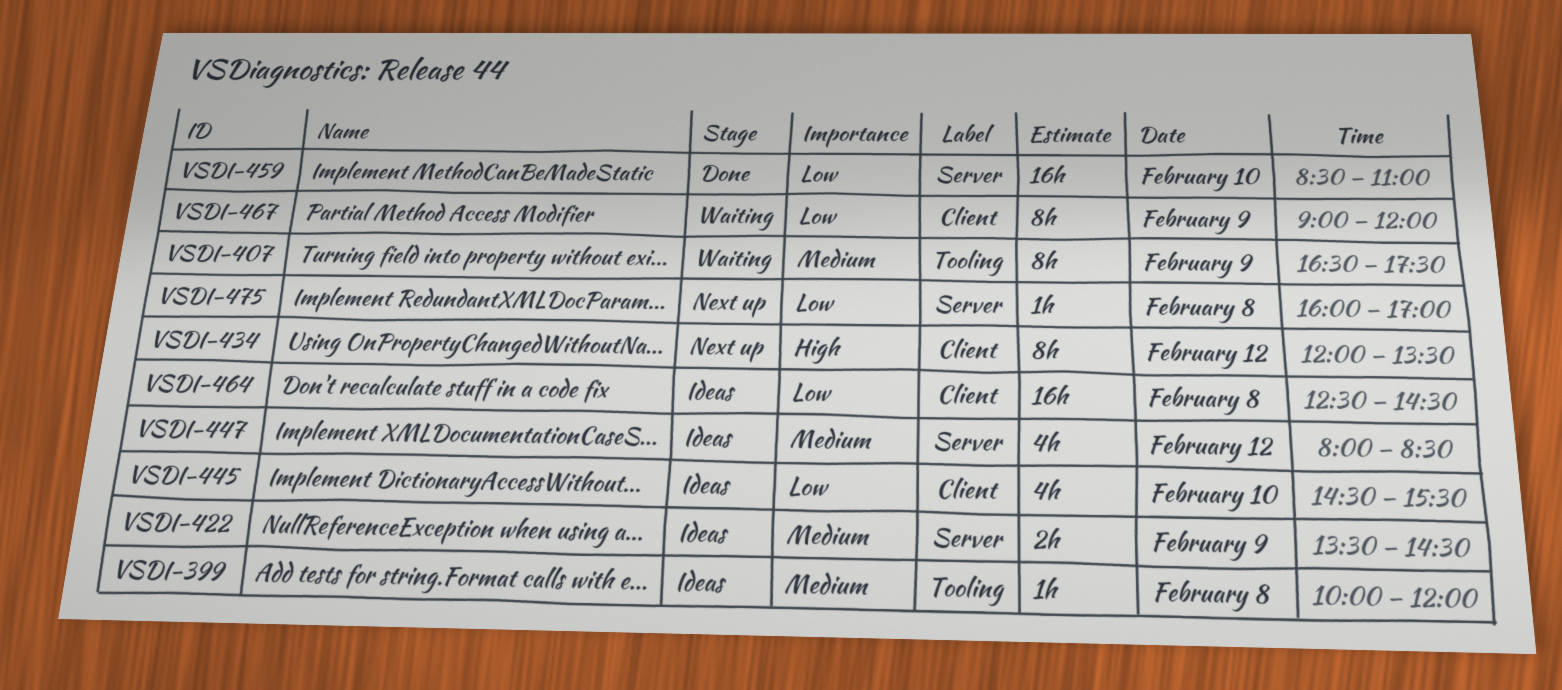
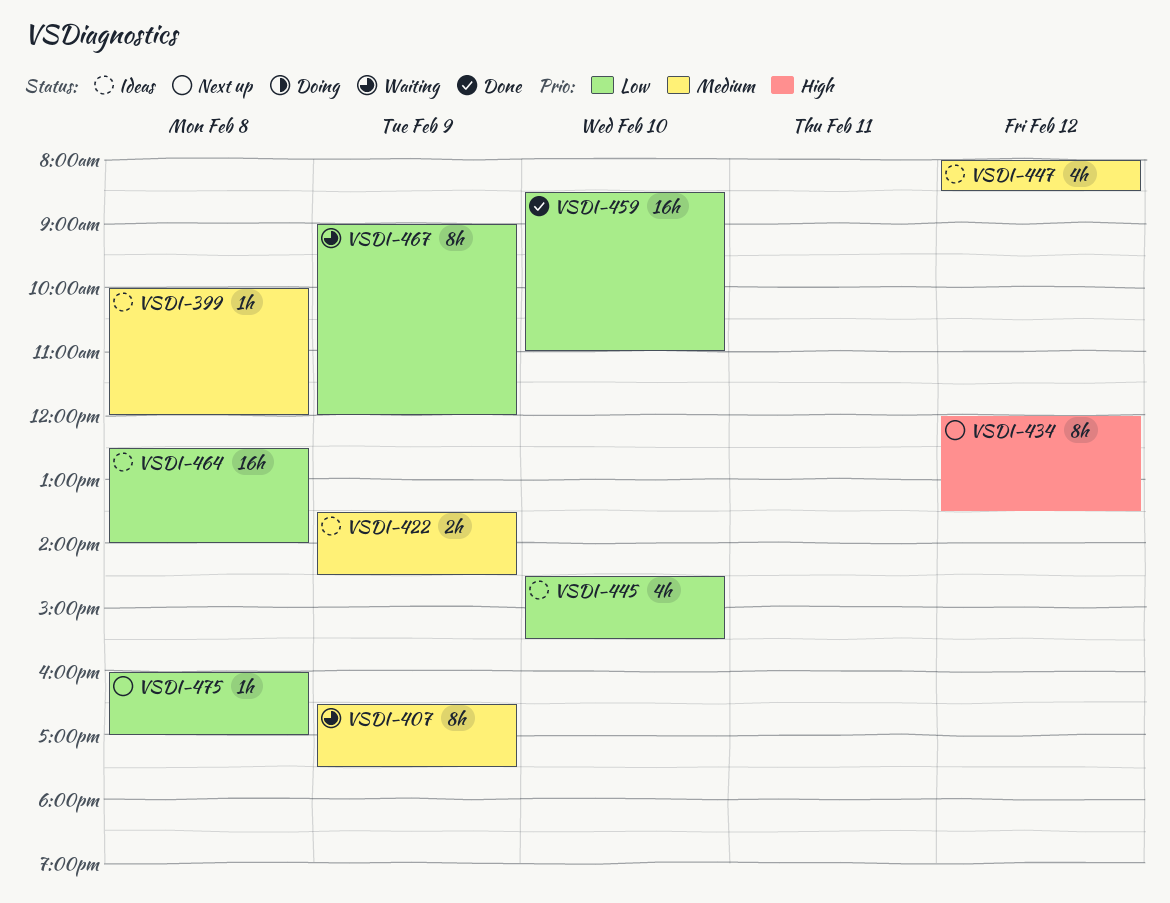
VSDI-464, ends: 14:30 -> 14:00

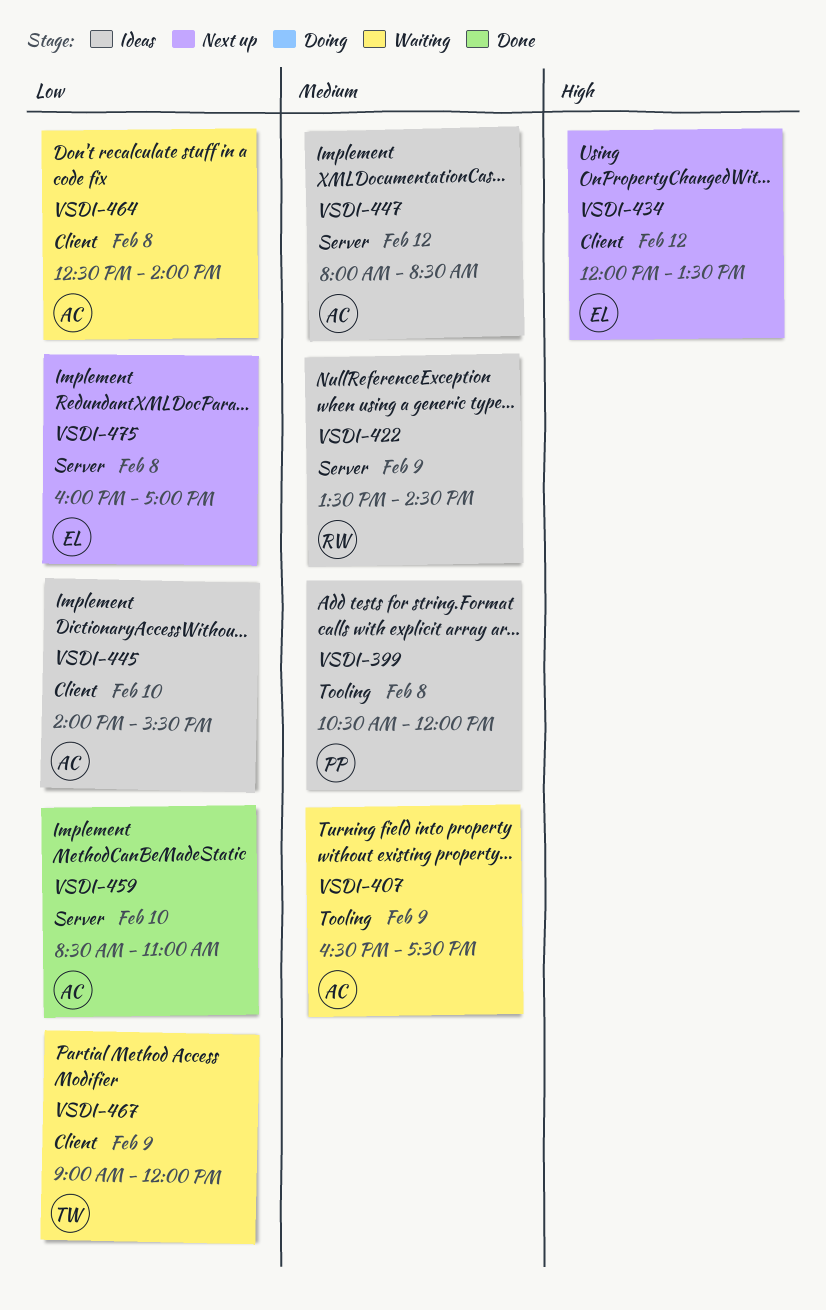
VSDI-399, begins: 10:00 -> 10:30
VSDI-445, begins: 14:30 -> 14:00
VSDI-464, status: Ideas -> Waiting

